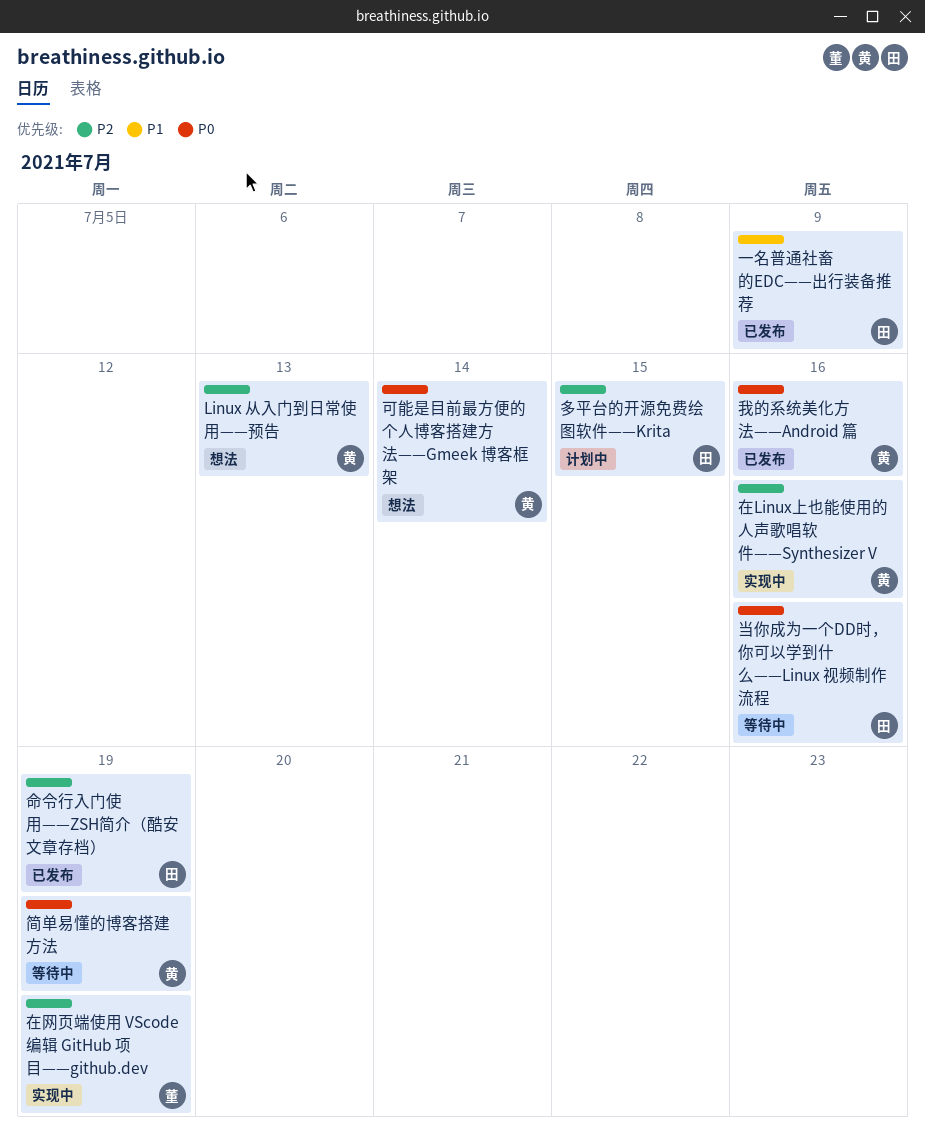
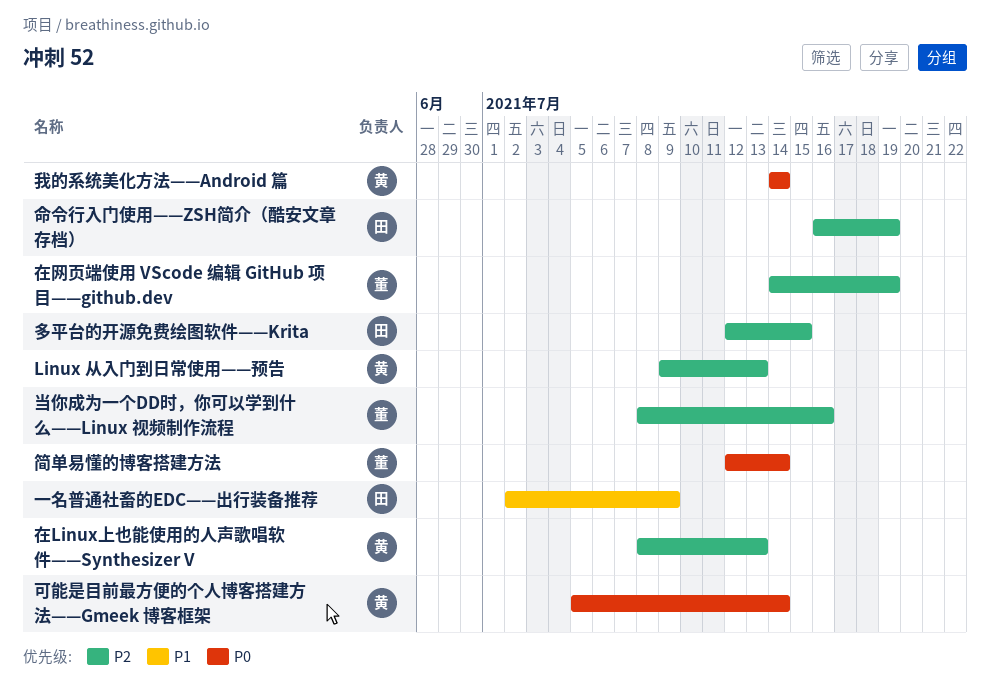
在Linux上也能使用的人声歌唱软件——Synthesizer V, due: Jul 16 -> Jul 13
当你成为一个DD时，你可以学到什么——Linux 视频制作流程, owner: 田 -> 董
当你成为一个DD时，你可以学到什么——Linux 视频制作流程, priority: P0 -> P2
我的系统美化方法——Android 篇, due: Jul 16 -> Jul 14
简单易懂的博客搭建方法, owner: 黄 -> 董
简单易懂的博客搭建方法, due: Jul 19 -> Jul 14

